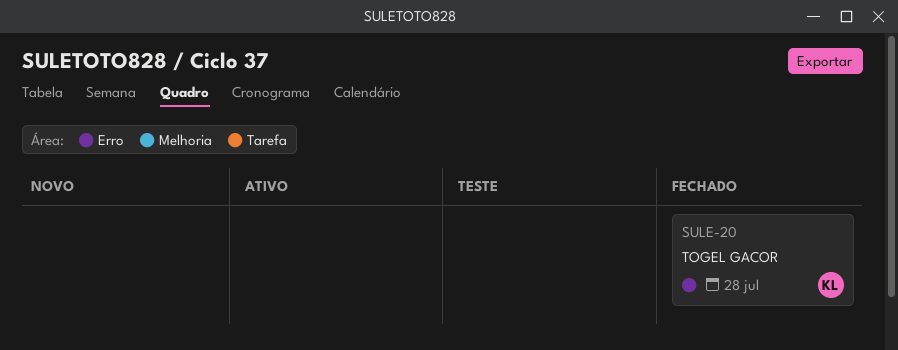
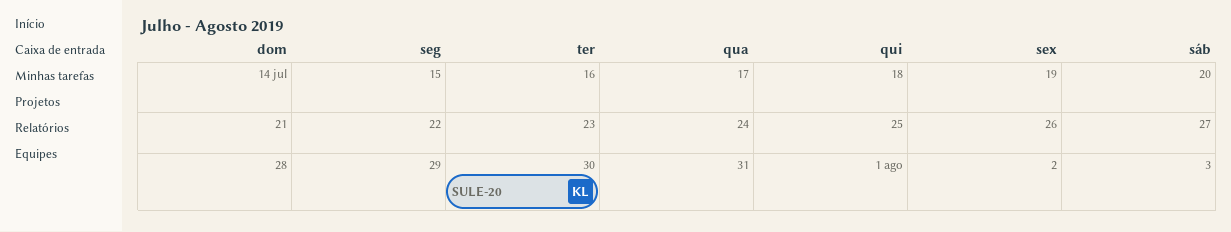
SULE-20, due: Jul 28 -> Jul 30

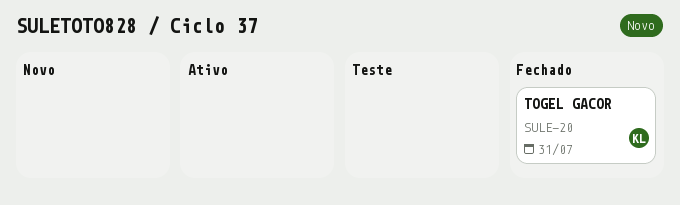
SULE-20, due: Jul 30 -> Jul 31

